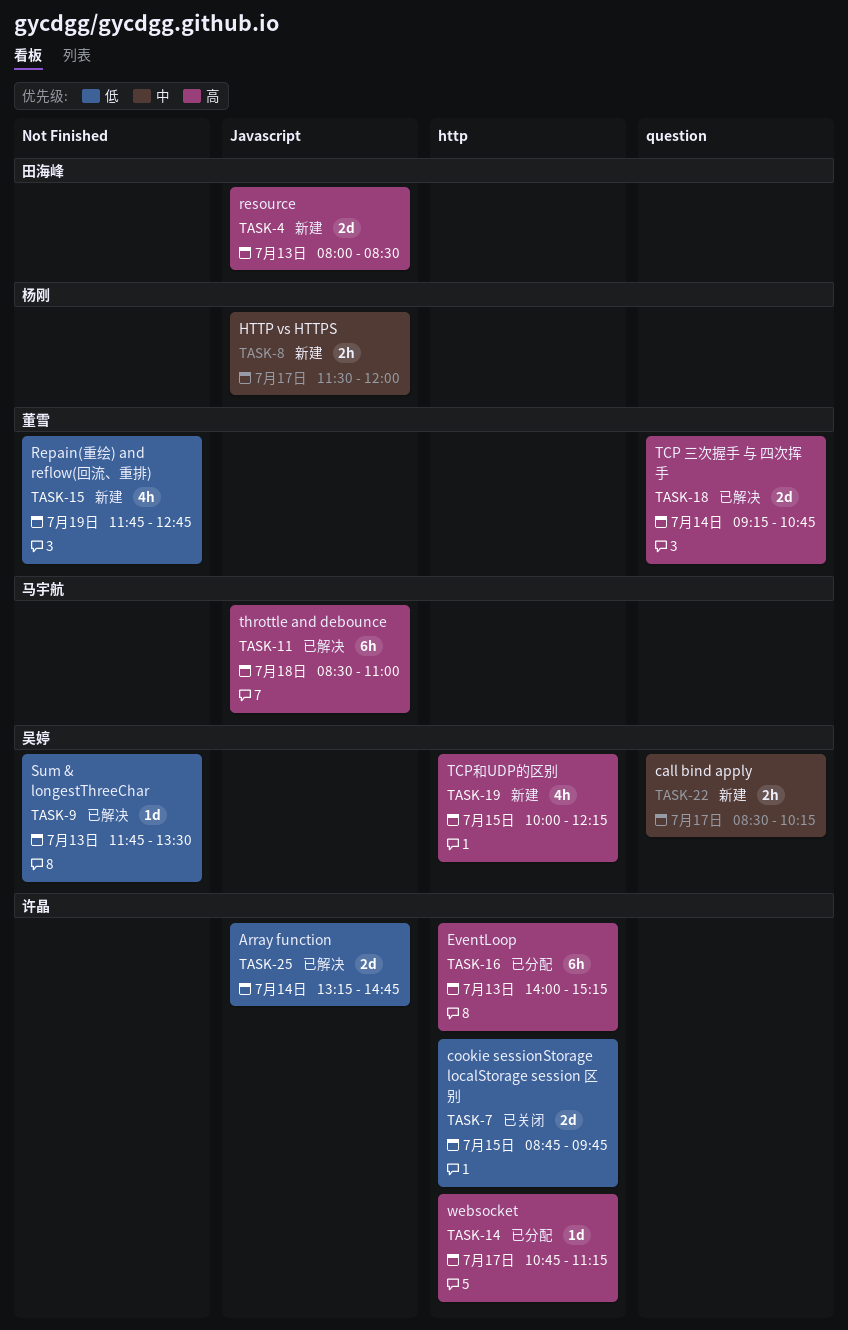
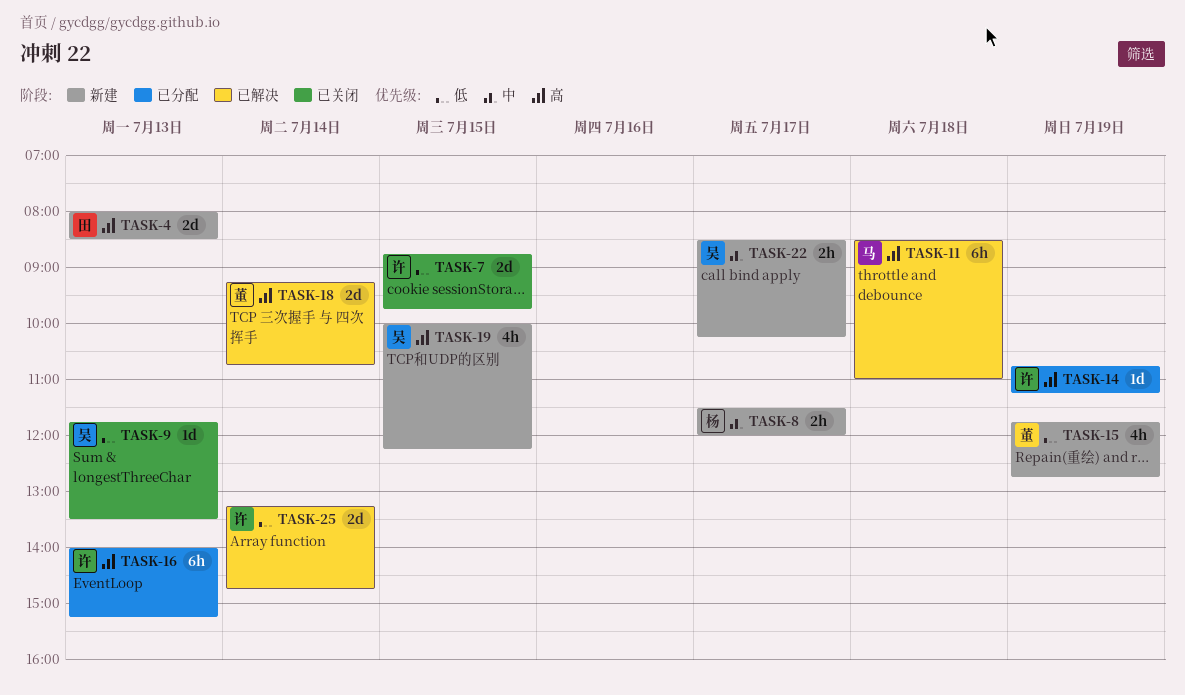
TASK-9, status: 已解决 -> 已关闭
TASK-14, day: Jul 17 -> Jul 19

